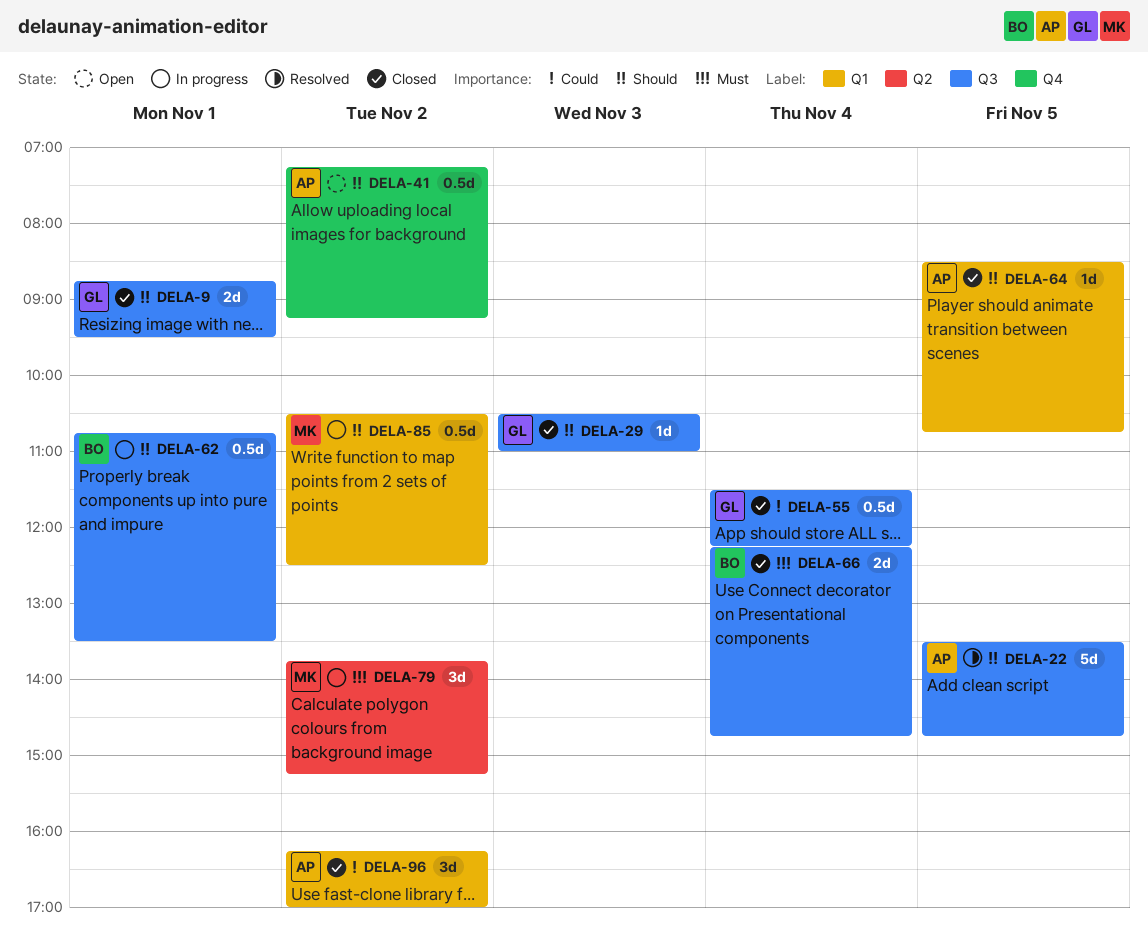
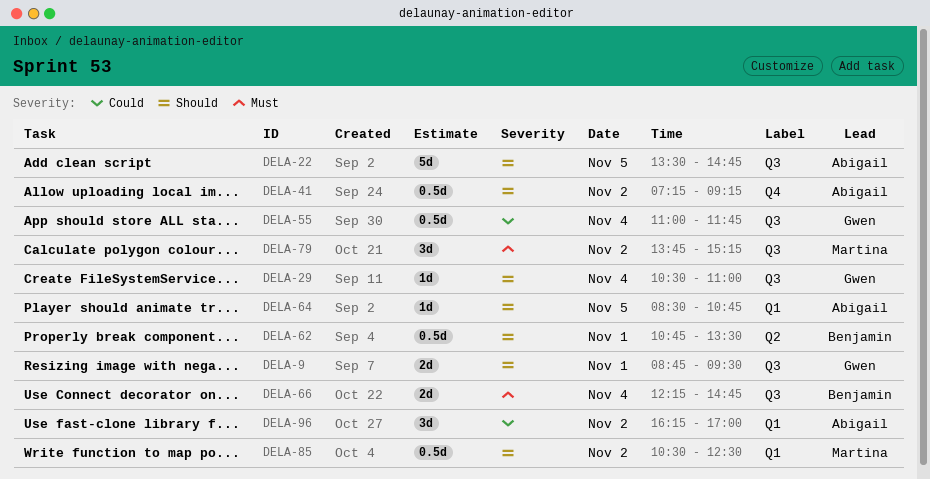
DELA-29, day: Nov 3 -> Nov 4
DELA-55, begins: 11:30 -> 11:00
DELA-55, ends: 12:15 -> 11:45
DELA-62, label: Q3 -> Q2
DELA-79, label: Q2 -> Q3

